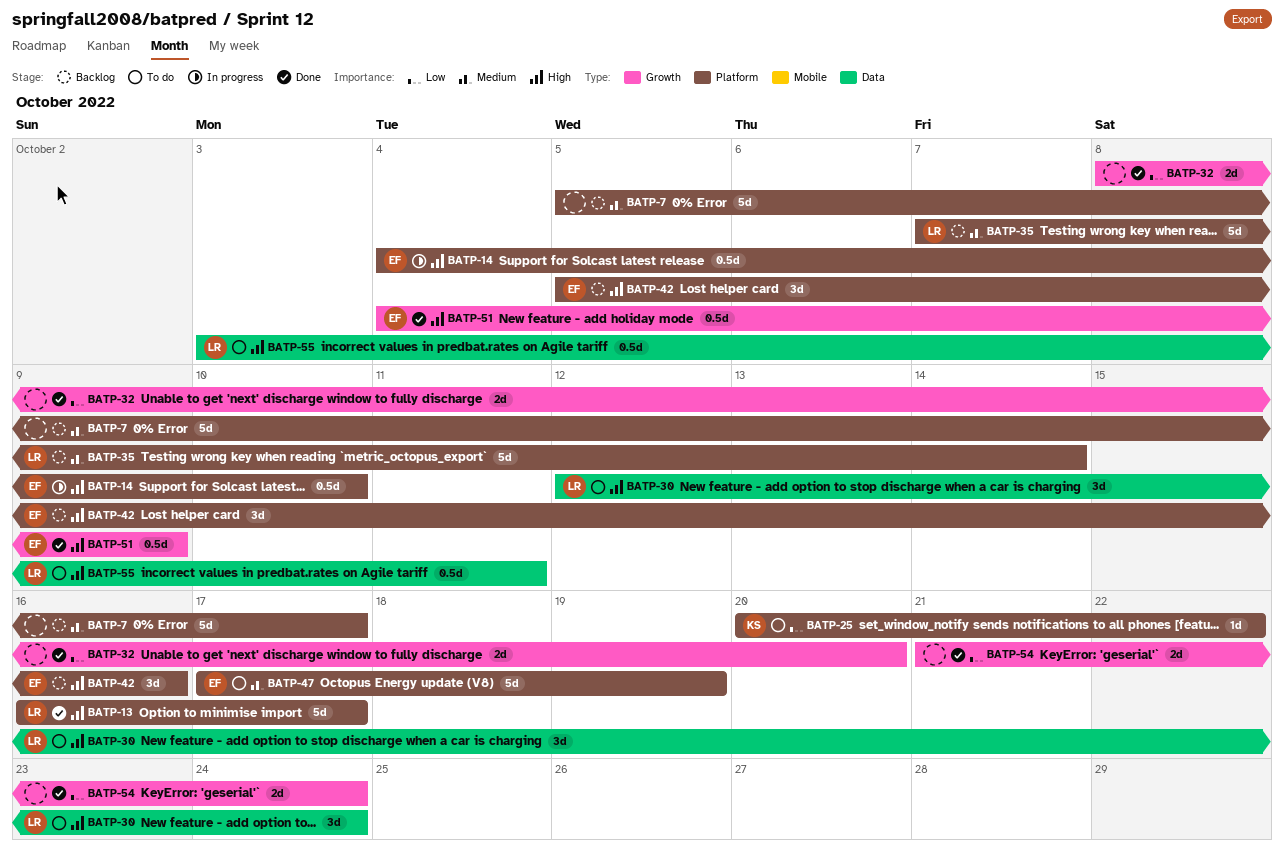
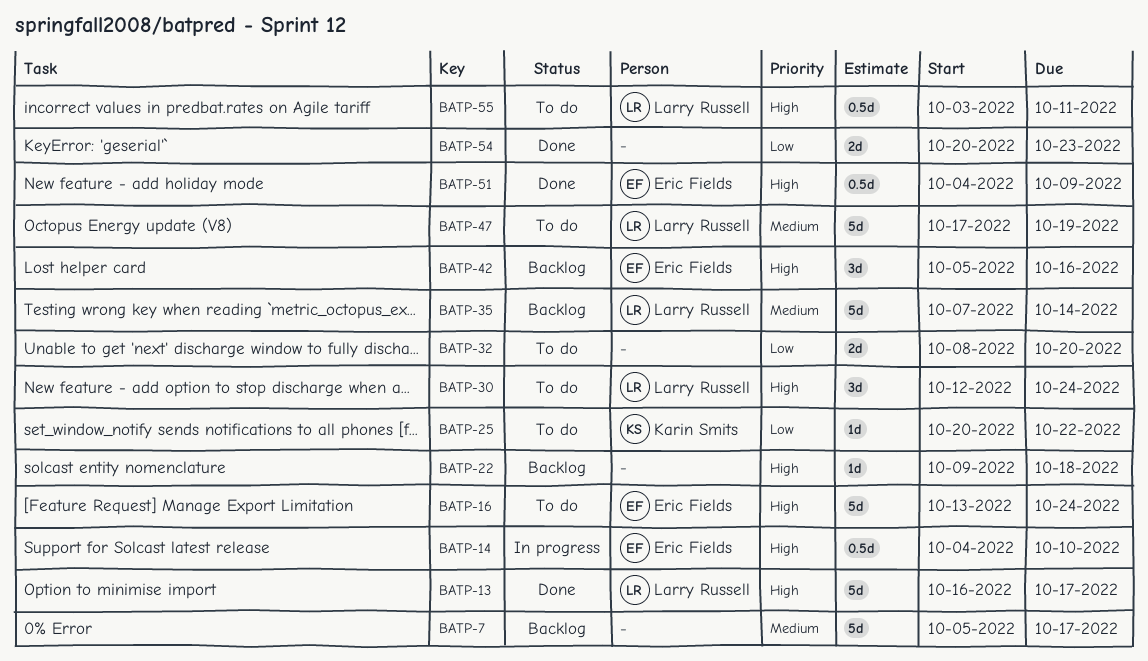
BATP-16: none -> present
BATP-22: none -> present
BATP-32, status: Done -> To do
BATP-47, owner: Eric Fields -> Larry Russell
BATP-54, start: Oct 21 -> Oct 20
BATP-54, due: Oct 24 -> Oct 23

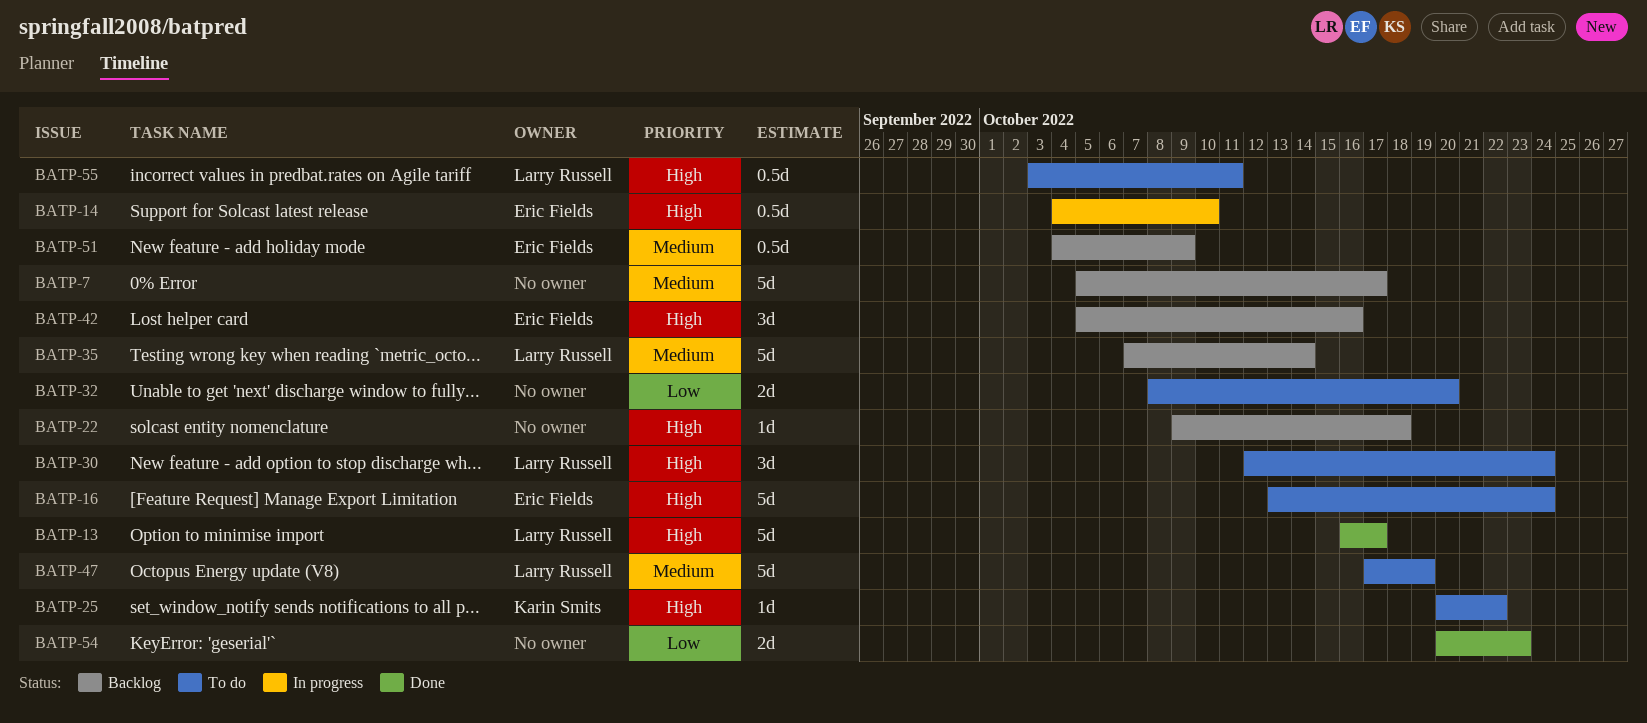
BATP-25, priority: Low -> High
BATP-51, status: Done -> Backlog
BATP-51, priority: High -> Medium

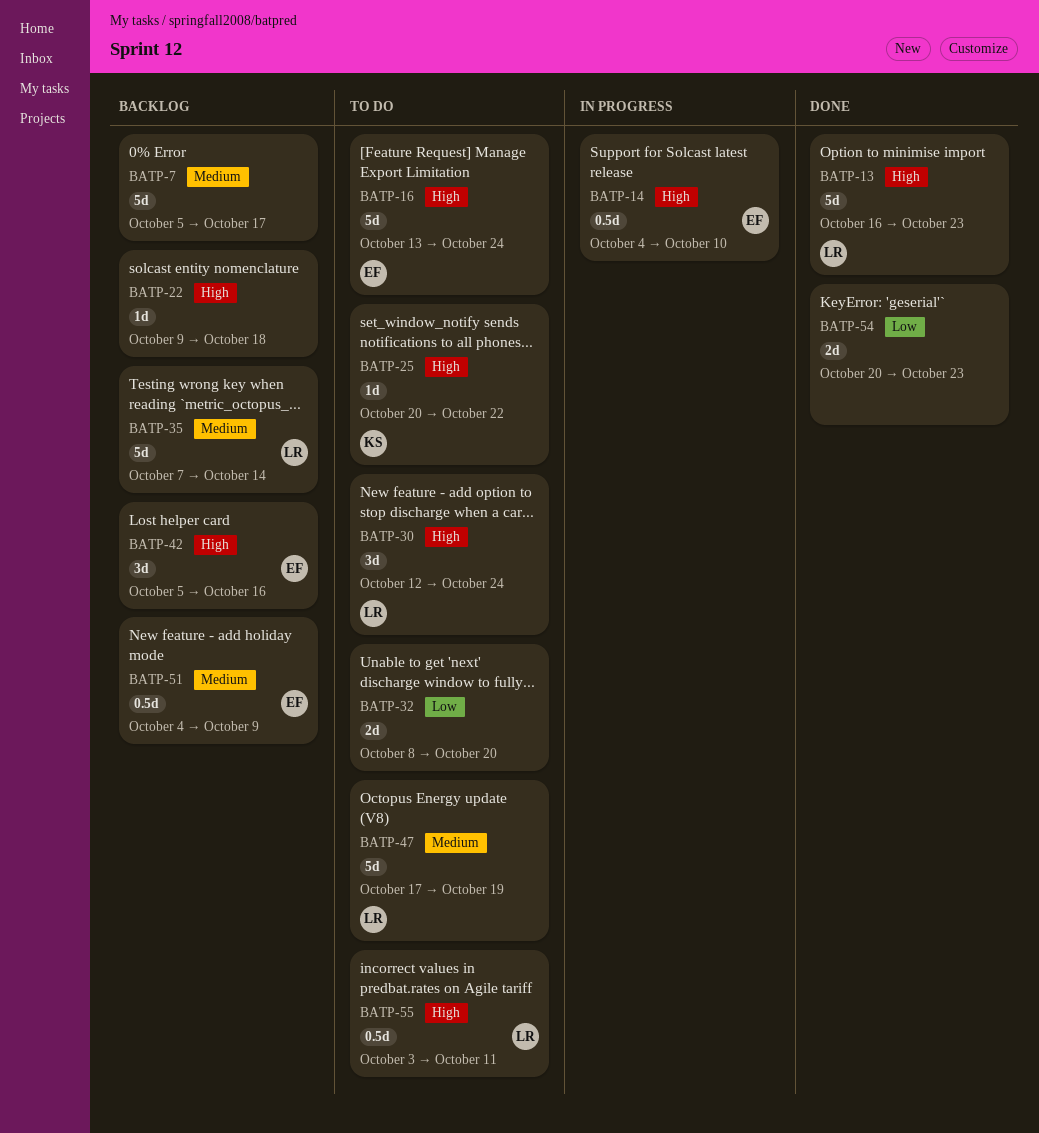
BATP-13, due: Oct 17 -> Oct 23

